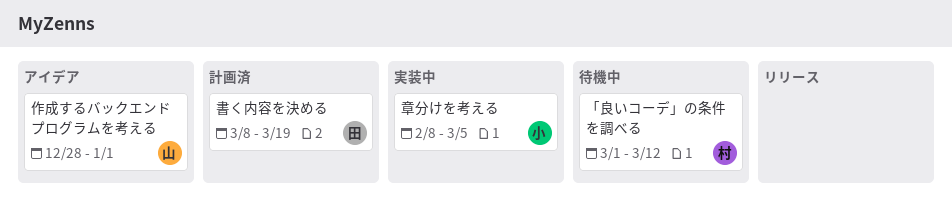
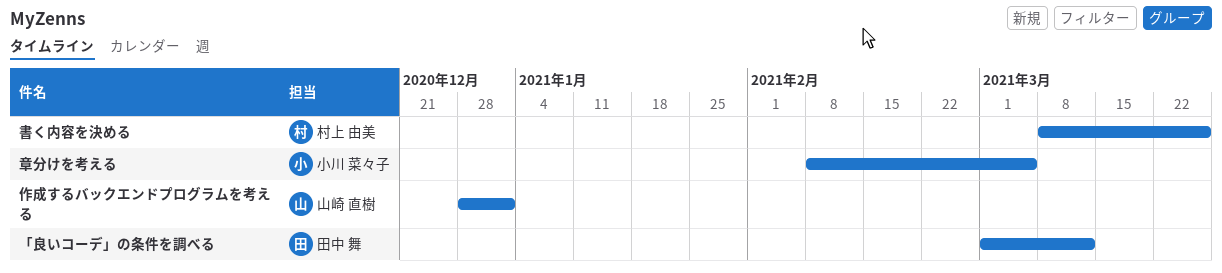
「良いコーデ」の条件を調べる, owner: 村上 由美 -> 田中 舞
書く内容を決める, owner: 田中 舞 -> 村上 由美
書く内容を決める, due: Mar 19 -> Mar 26

